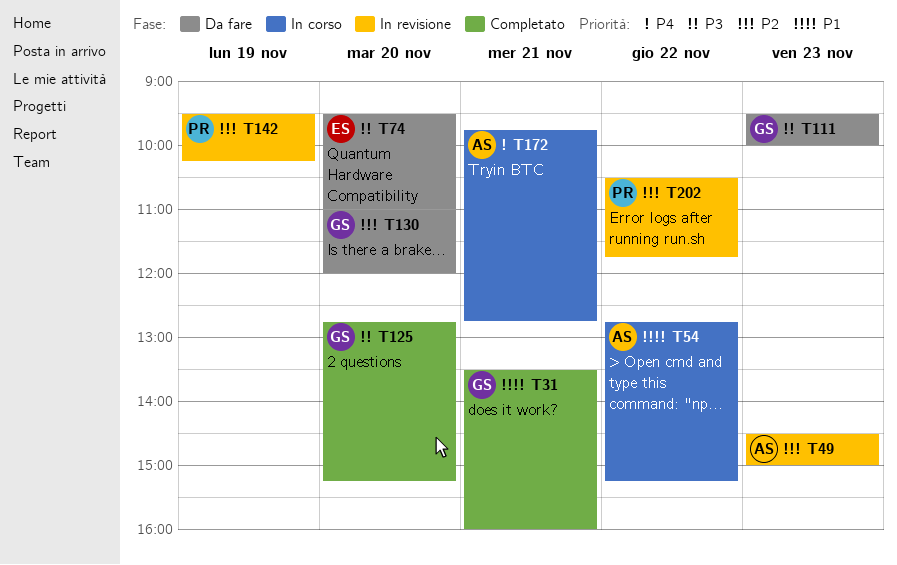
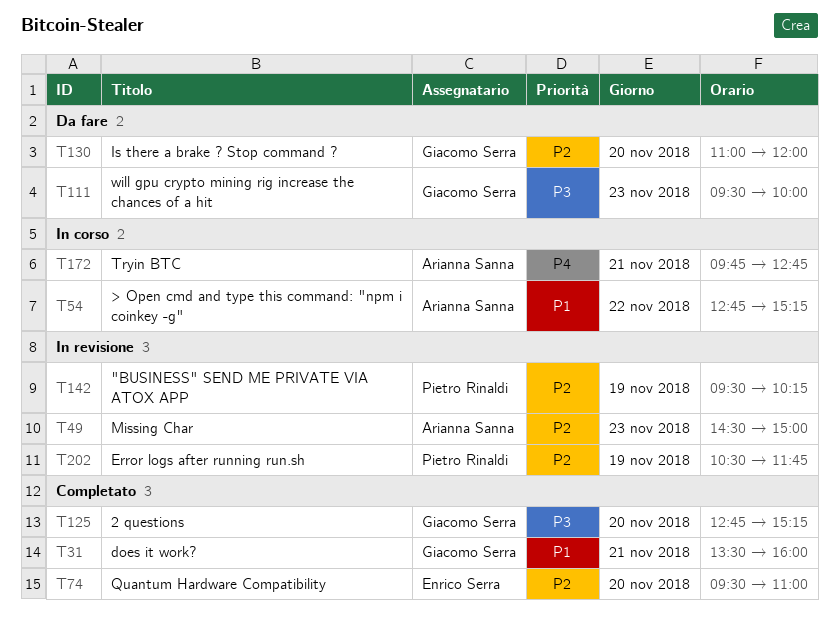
T74, status: Da fare -> Completato
T74, priority: P3 -> P2
T202, day: Nov 22 -> Nov 19

